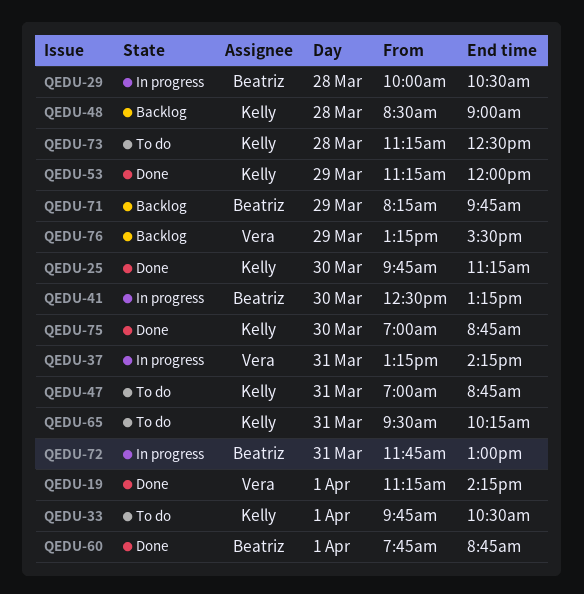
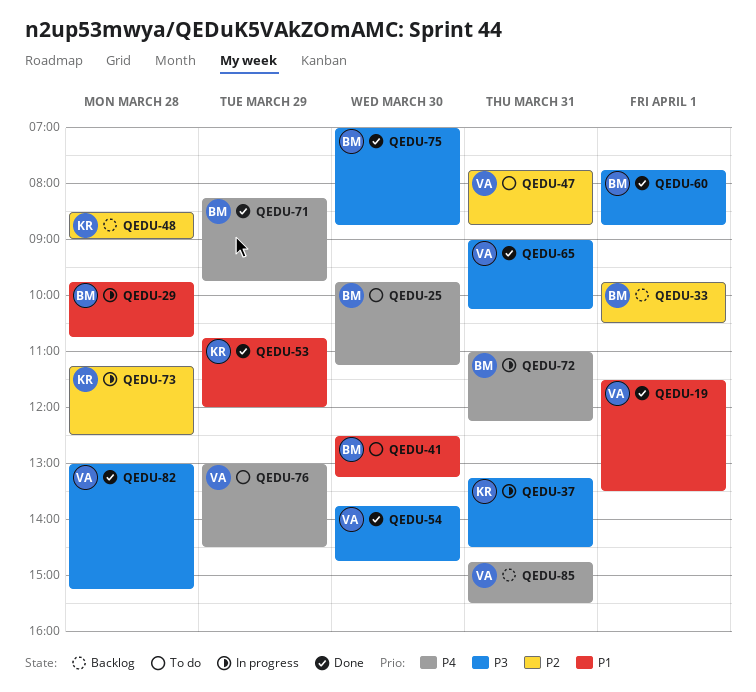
QEDU-19, begins: 11:15 -> 11:30
QEDU-19, ends: 14:15 -> 13:30
QEDU-25, status: Done -> To do
QEDU-25, owner: Kelly -> Beatriz
QEDU-29, begins: 10:00 -> 09:45
QEDU-29, ends: 10:30 -> 10:45
QEDU-33, status: To do -> Backlog
QEDU-33, owner: Kelly -> Beatriz
QEDU-37, owner: Vera -> Kelly
QEDU-37, ends: 14:15 -> 14:30
QEDU-41, status: In progress -> To do
QEDU-47, owner: Kelly -> Vera
QEDU-47, begins: 07:00 -> 07:45
QEDU-53, begins: 11:15 -> 10:45
QEDU-54: none -> present
QEDU-65, status: To do -> Done
QEDU-65, owner: Kelly -> Vera
QEDU-65, begins: 09:30 -> 09:00
QEDU-71, status: Backlog -> Done
QEDU-72, begins: 11:45 -> 11:00
QEDU-72, ends: 13:00 -> 12:15
QEDU-73, status: To do -> In progress
QEDU-75, owner: Kelly -> Beatriz
QEDU-76, status: Backlog -> To do
QEDU-76, begins: 13:15 -> 13:00
QEDU-76, ends: 15:30 -> 14:30
QEDU-82: none -> present
QEDU-85: none -> present

